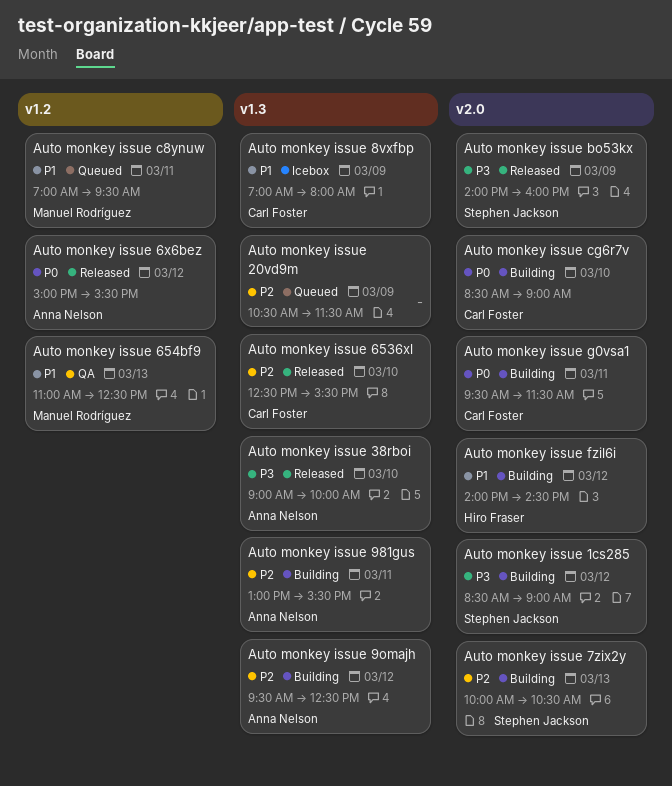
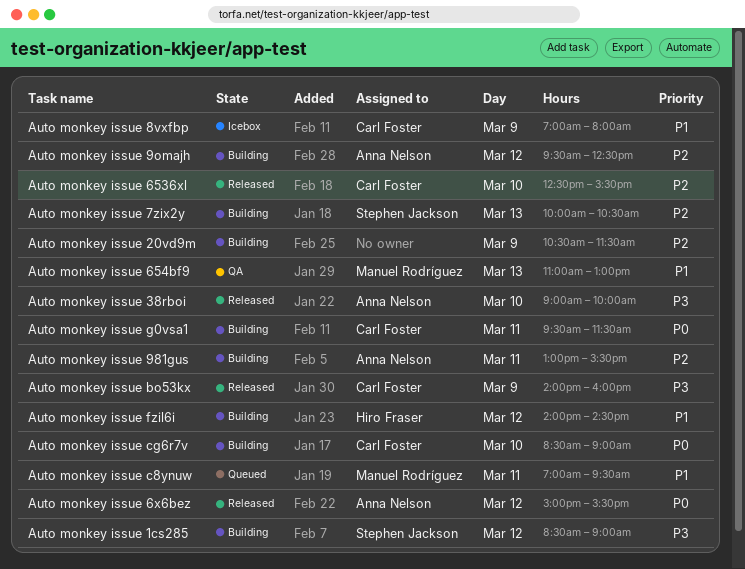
Auto monkey issue 20vd9m, status: Queued -> Building
Auto monkey issue 654bf9, ends: 12:30 -> 13:00
Auto monkey issue bo53kx, owner: Stephen Jackson -> Carl Foster

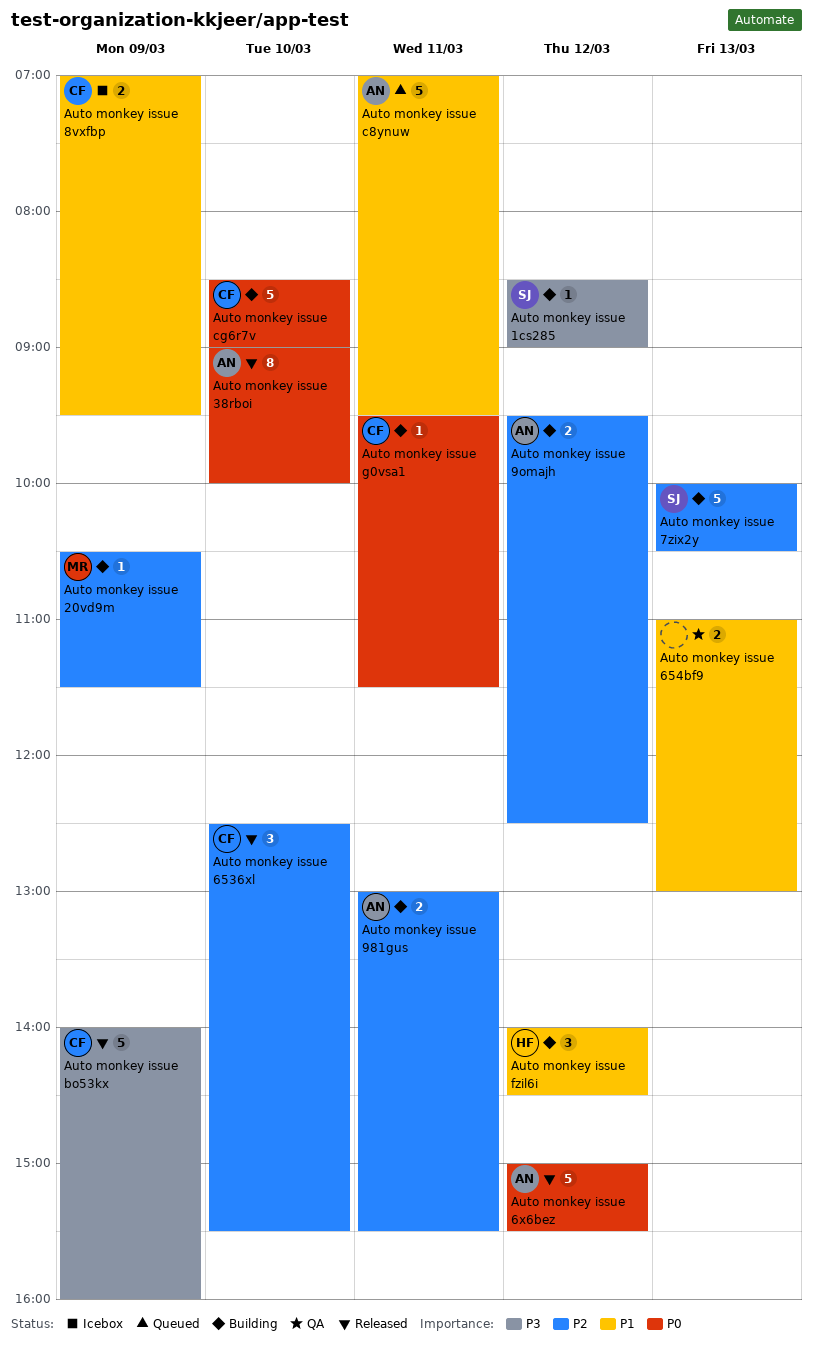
Auto monkey issue 20vd9m, owner: none -> Manuel Rodríguez
Auto monkey issue 38rboi, priority: P3 -> P0
Auto monkey issue 654bf9, owner: Manuel Rodríguez -> none
Auto monkey issue 8vxfbp, ends: 08:00 -> 09:30
Auto monkey issue c8ynuw, owner: Manuel Rodríguez -> Anna Nelson

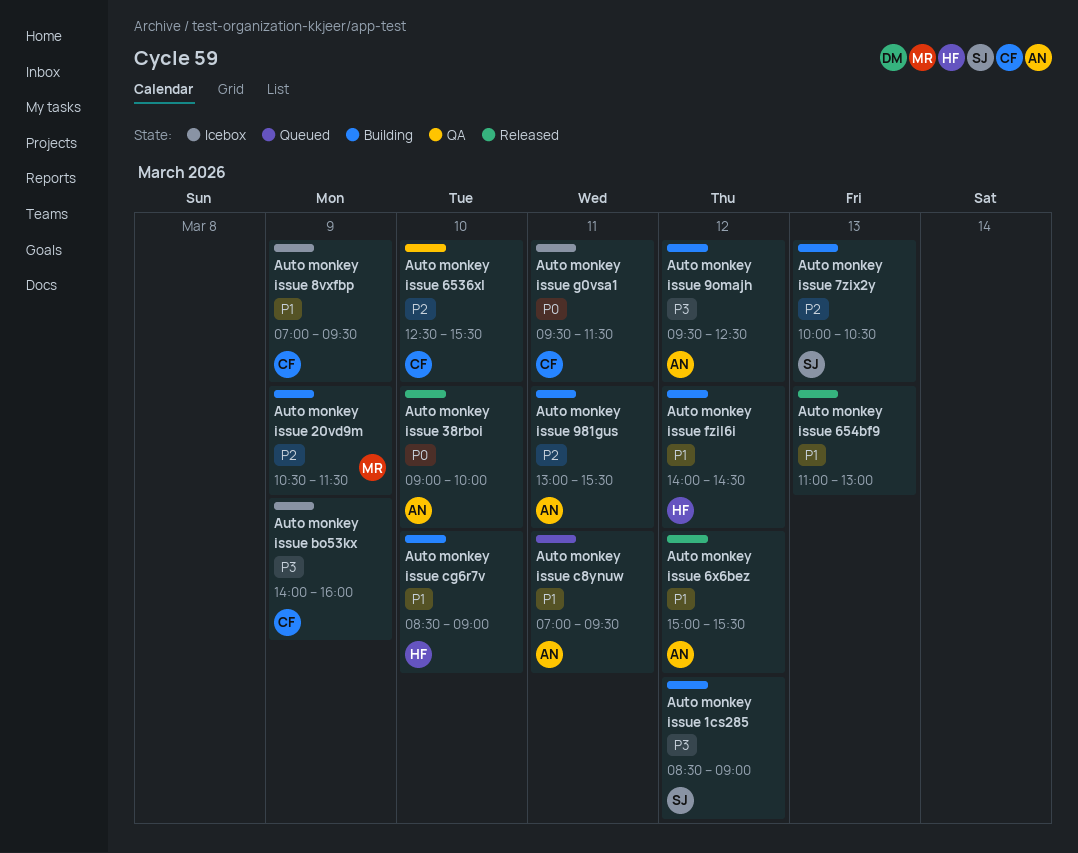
Auto monkey issue 6536xl, status: Released -> QA
Auto monkey issue 654bf9, status: QA -> Released
Auto monkey issue 6x6bez, priority: P0 -> P1
Auto monkey issue 9omajh, priority: P2 -> P3
Auto monkey issue bo53kx, status: Released -> Icebox
Auto monkey issue cg6r7v, owner: CF -> HF
Auto monkey issue cg6r7v, priority: P0 -> P1
Auto monkey issue g0vsa1, status: Building -> Icebox

